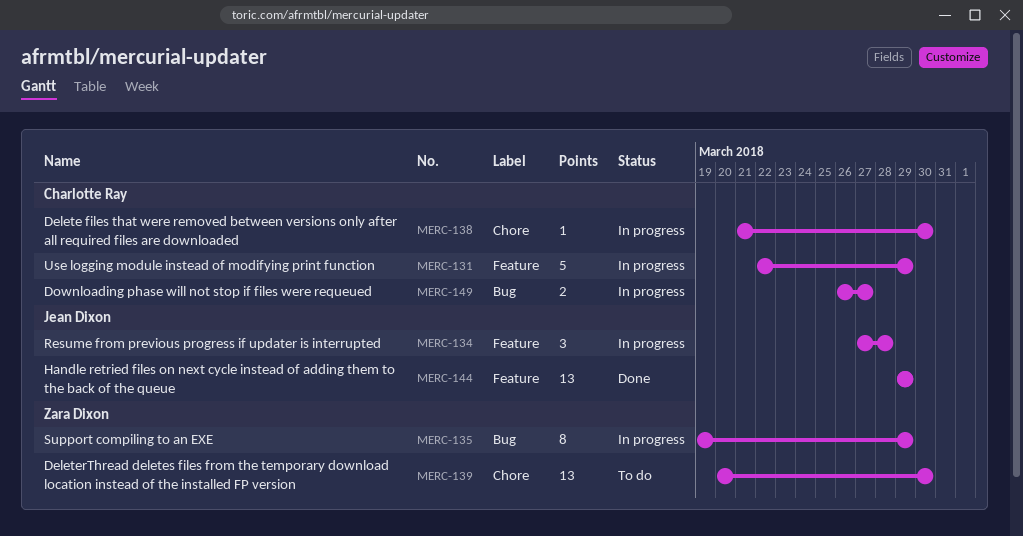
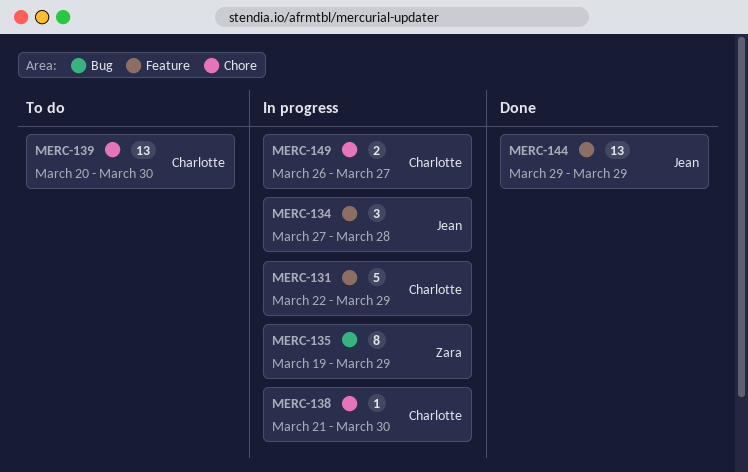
MERC-139, owner: Zara Dixon -> Charlotte Ray
MERC-149, label: Bug -> Chore

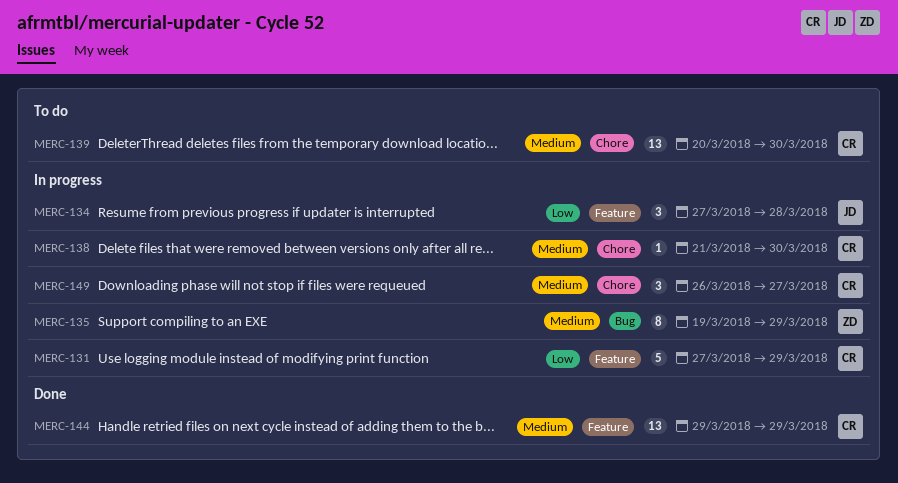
MERC-131, start: Mar 22 -> Mar 27
MERC-144, owner: Jean -> Charlotte
MERC-149, estimate: 2 -> 3

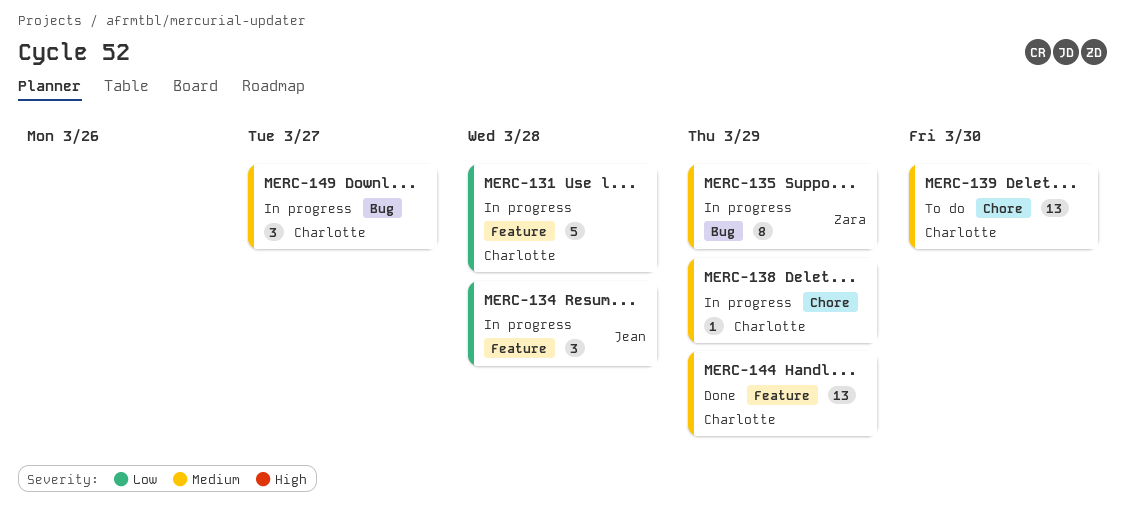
MERC-131, due: Mar 29 -> Mar 28
MERC-138, due: Mar 30 -> Mar 29
MERC-149, label: Chore -> Bug

